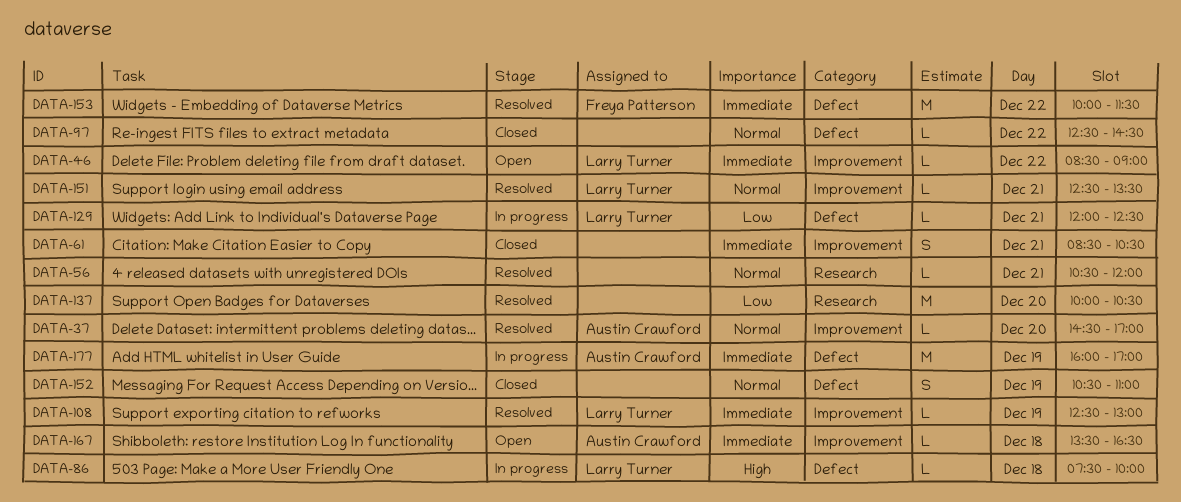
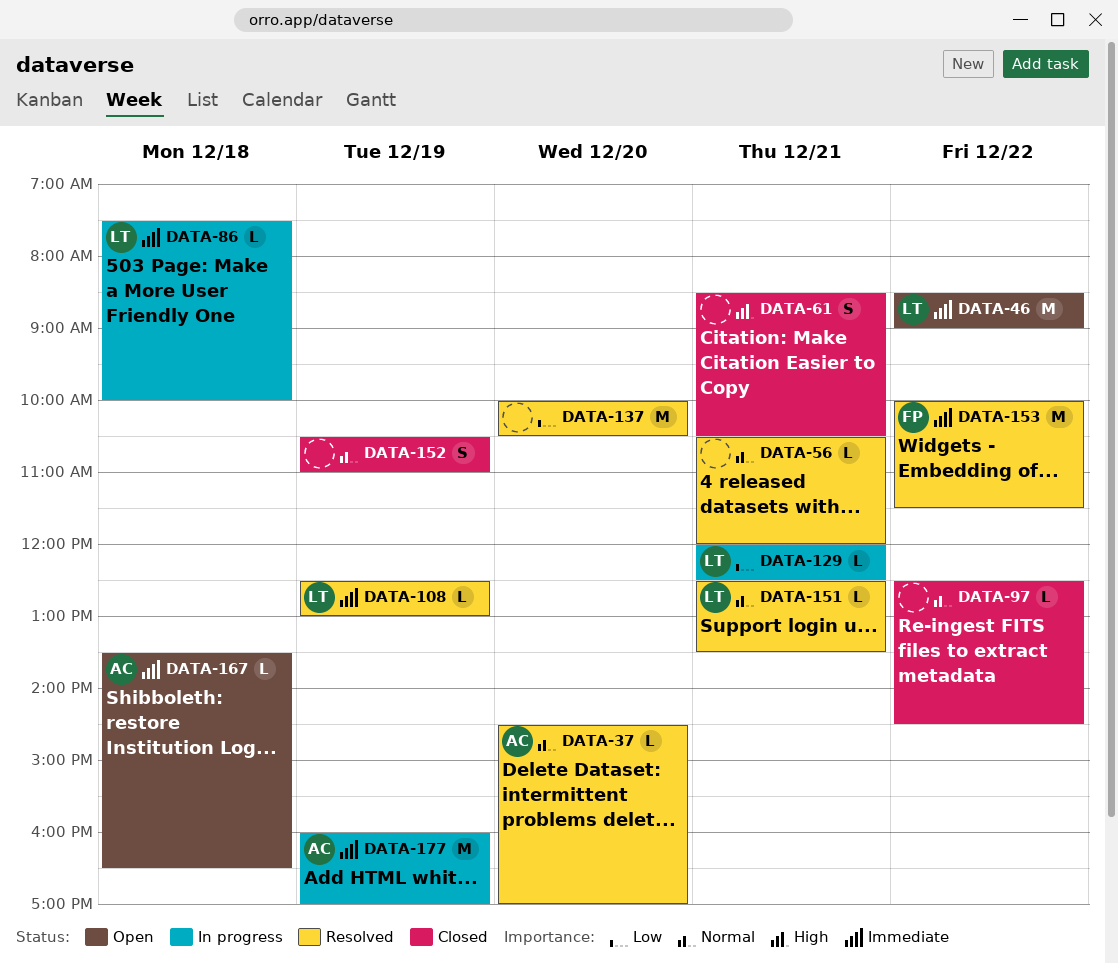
DATA-46, estimate: L -> M
DATA-61, priority: Immediate -> High
DATA-86, priority: High -> Immediate

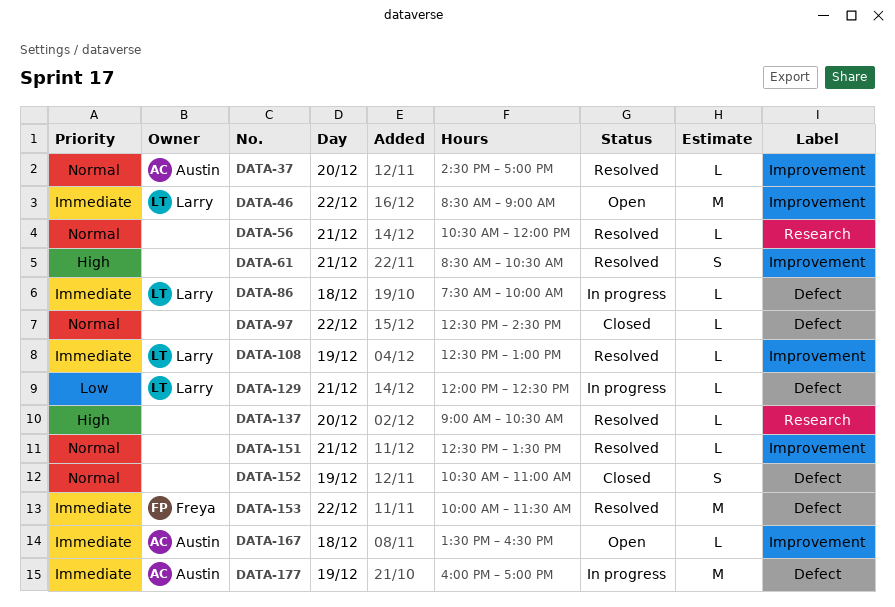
DATA-61, status: Closed -> Resolved
DATA-137, priority: Low -> High
DATA-137, estimate: M -> L
DATA-137, begins: 10:00 -> 09:00
DATA-151, owner: Larry -> none

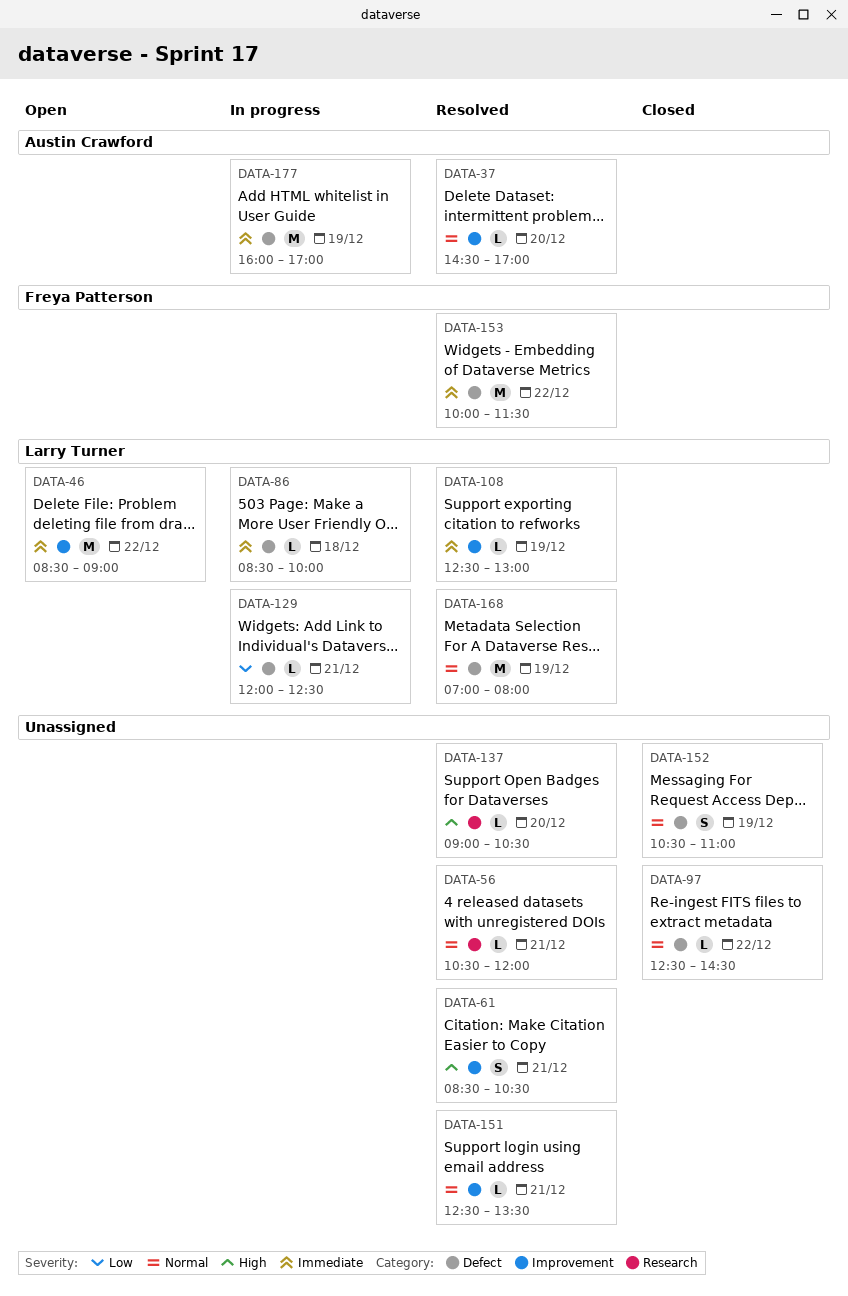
DATA-86, begins: 07:30 -> 08:30
DATA-167: present -> none
DATA-168: none -> present

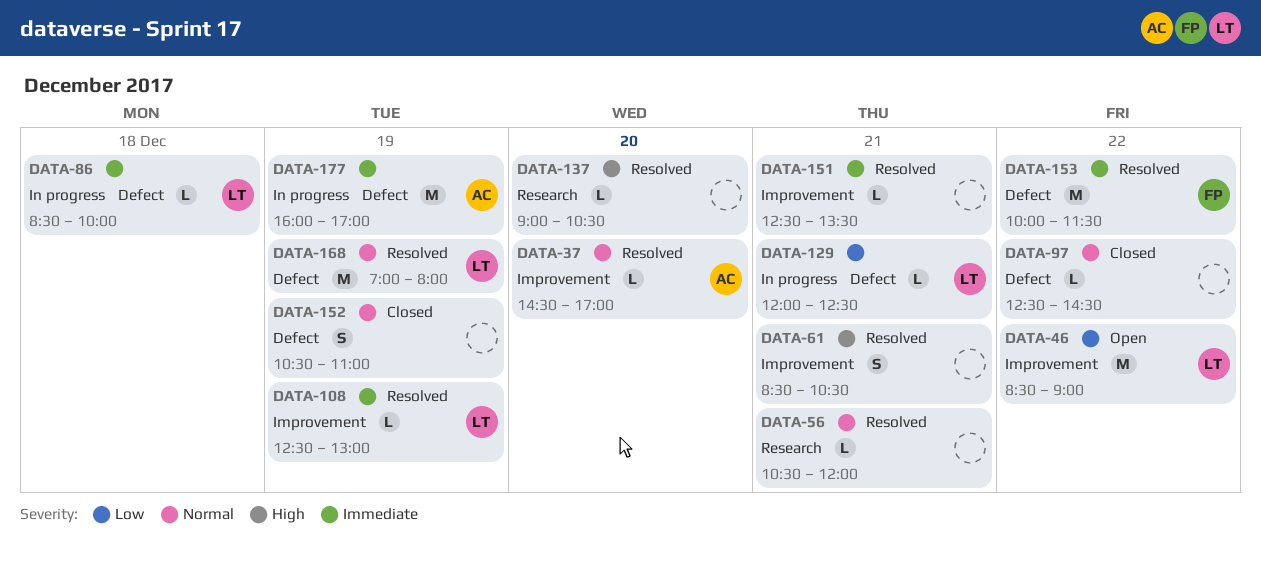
DATA-46, priority: Immediate -> Low
DATA-151, priority: Normal -> Immediate

